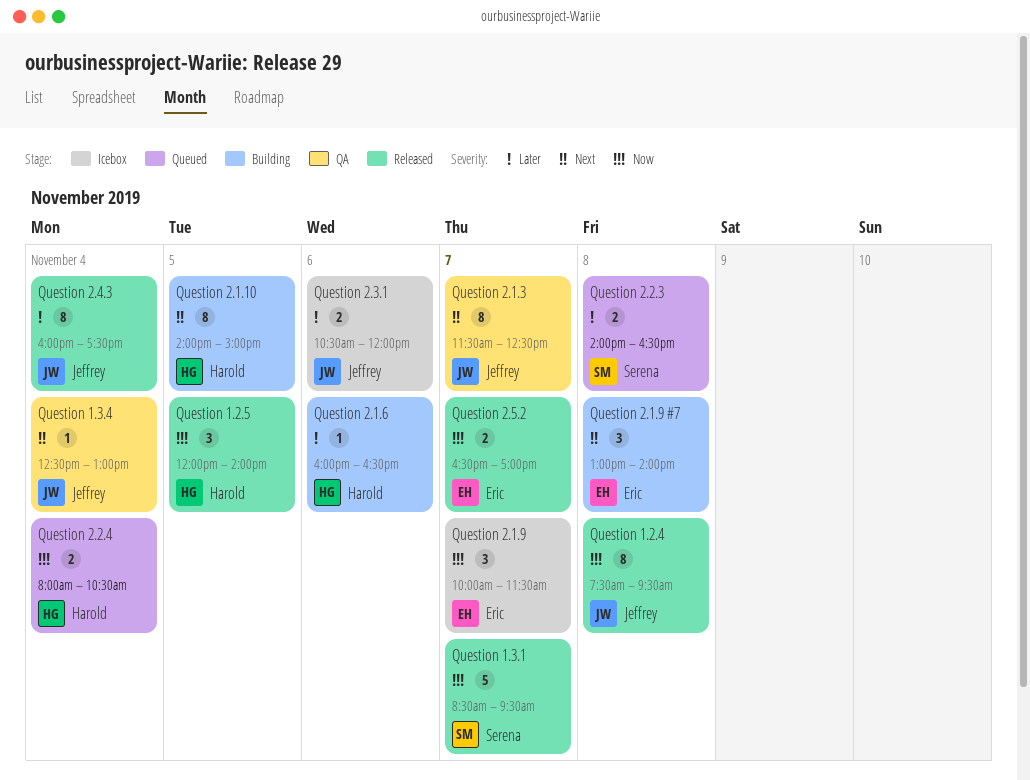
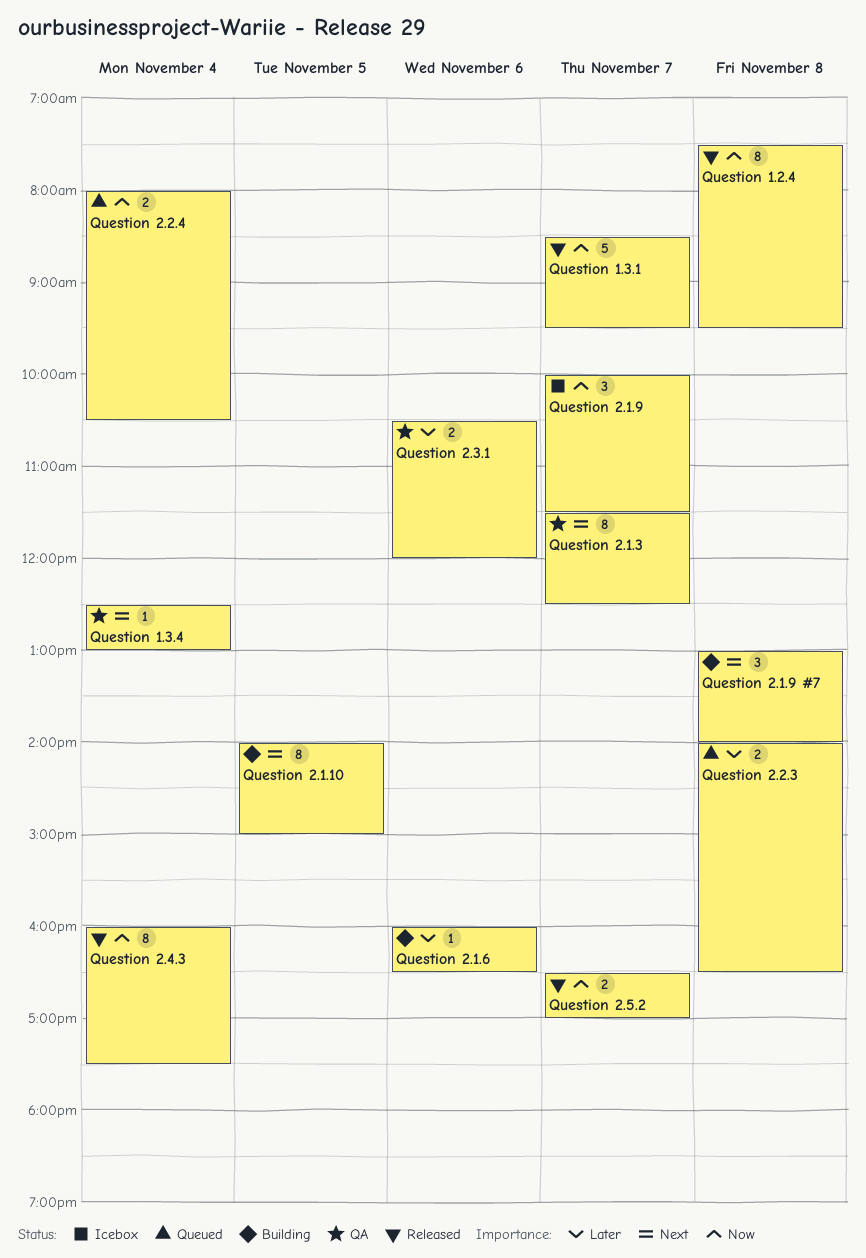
Question 1.2.5: present -> none
Question 2.3.1, status: Icebox -> QA
Question 2.4.3, priority: Later -> Now

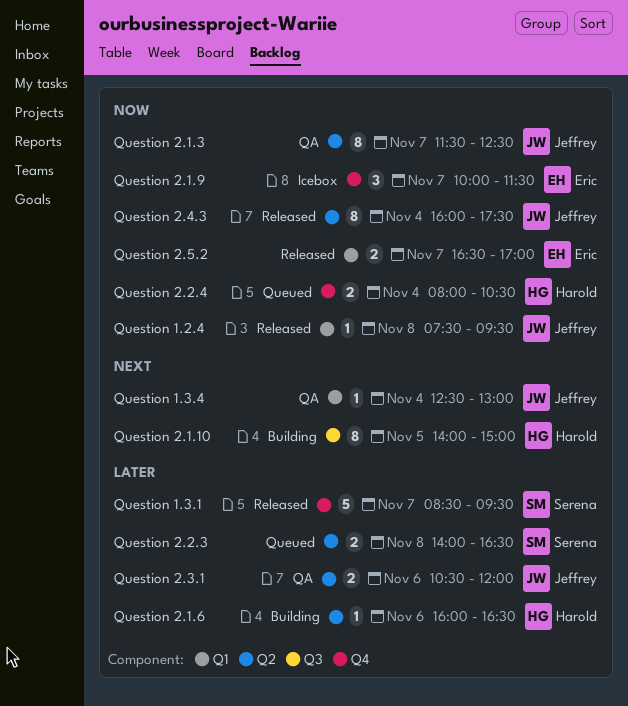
Question 1.2.4, estimate: 8 -> 1
Question 1.3.1, priority: Now -> Later
Question 2.1.3, priority: Next -> Now
Question 2.1.9 #7: present -> none

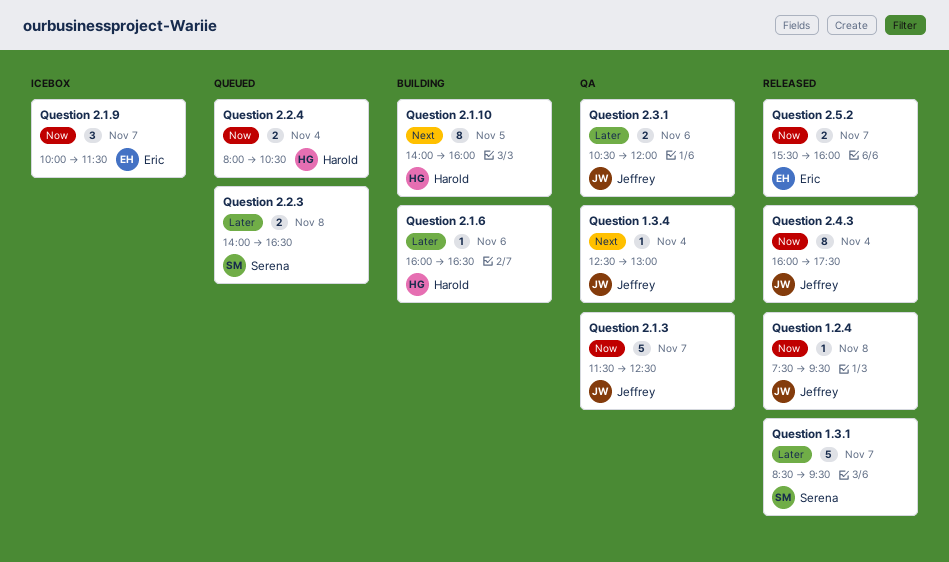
Question 2.1.10, ends: 15:00 -> 16:00
Question 2.1.3, estimate: 8 -> 5
Question 2.5.2, begins: 16:30 -> 15:30
Question 2.5.2, ends: 17:00 -> 16:00

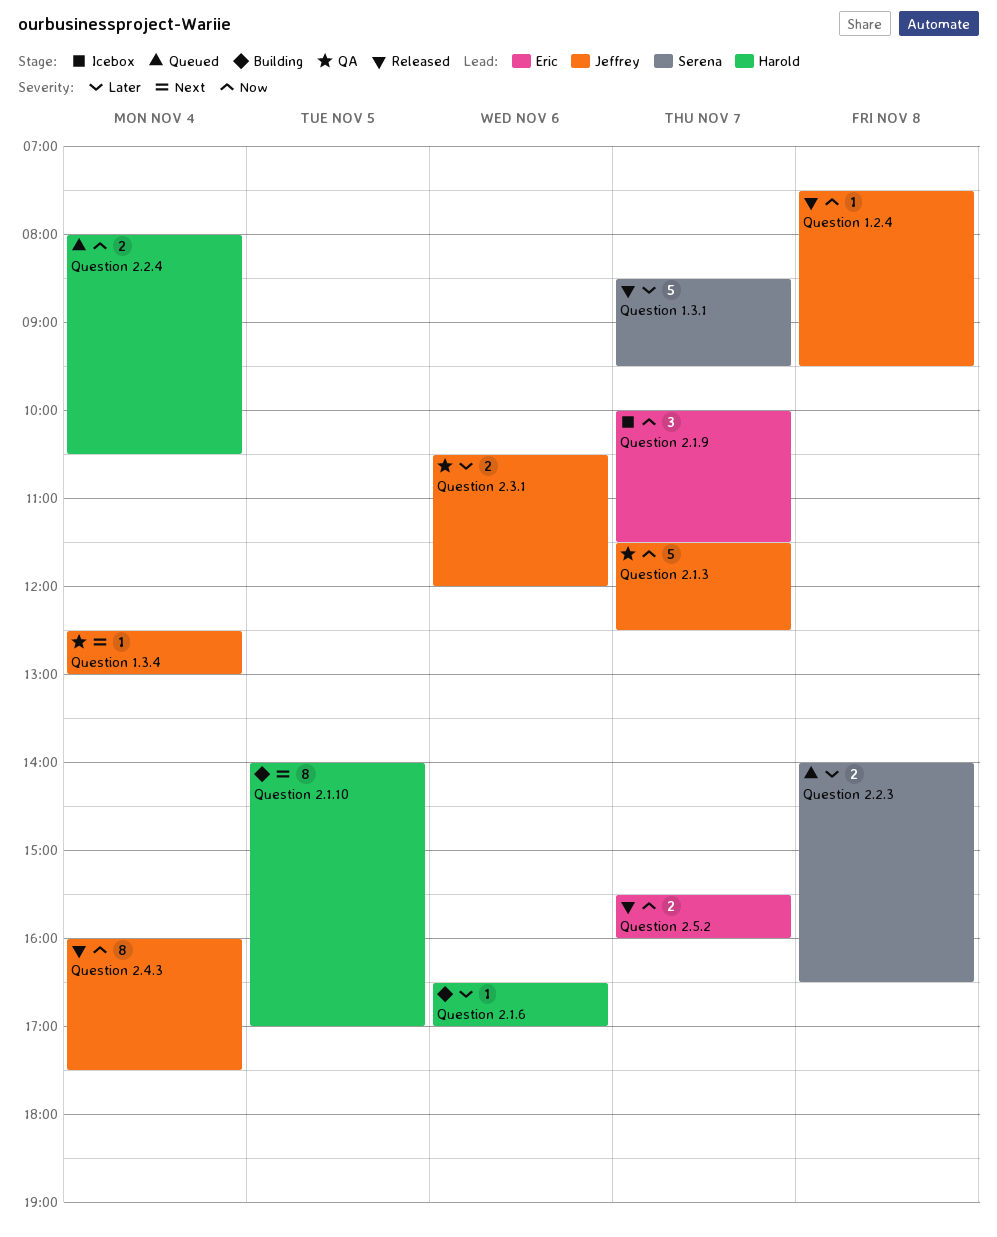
Question 2.1.10, ends: 16:00 -> 17:00
Question 2.1.6, begins: 16:00 -> 16:30
Question 2.1.6, ends: 16:30 -> 17:00

